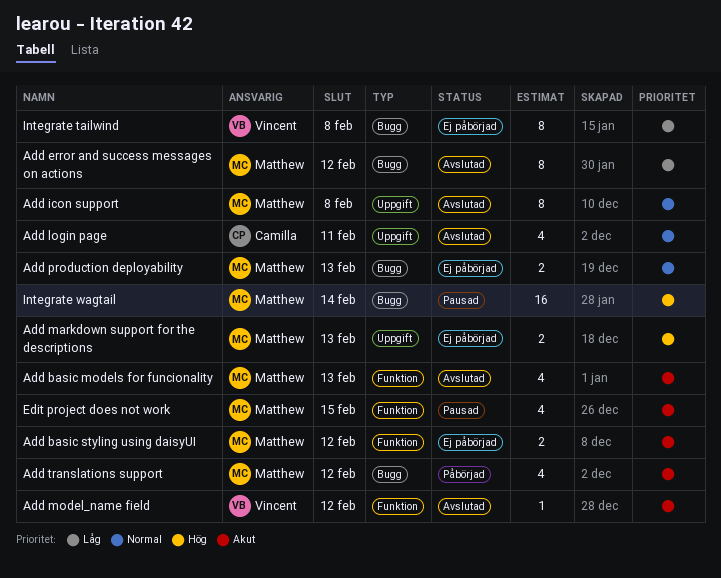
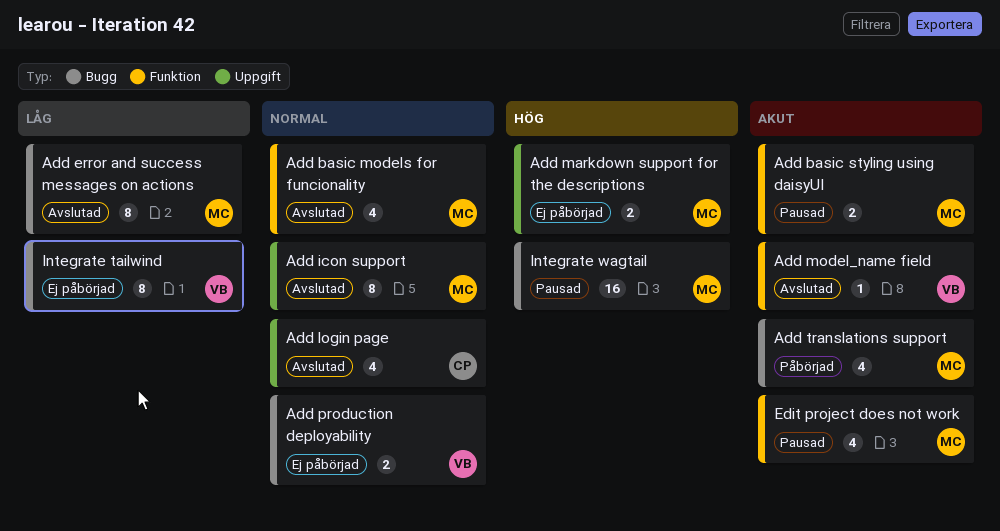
Add basic models for funcionality, priority: Akut -> Normal
Add basic styling using daisyUI, status: Ej påbörjad -> Pausad
Add production deployability, owner: Matthew -> Vincent

